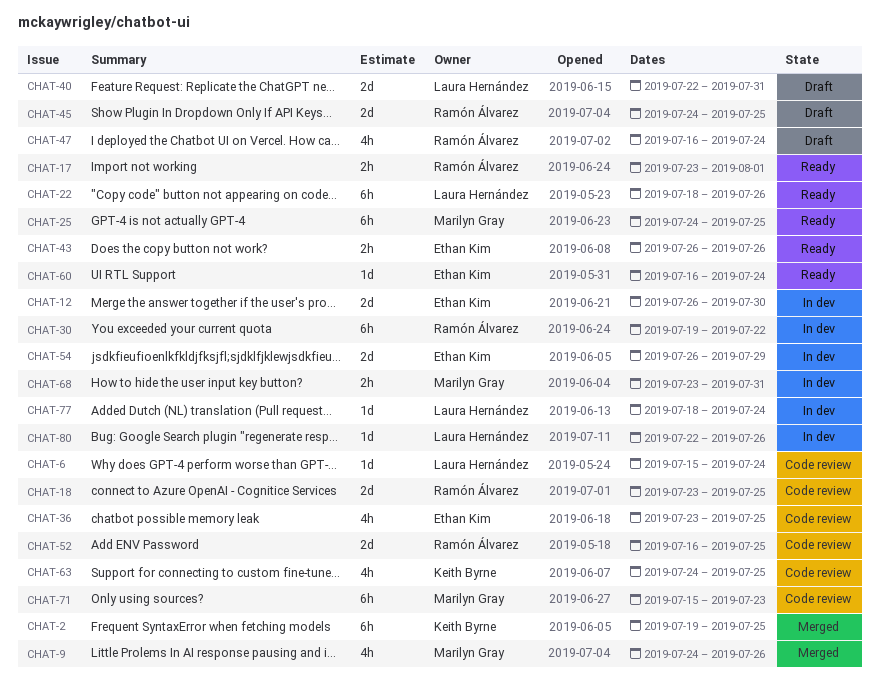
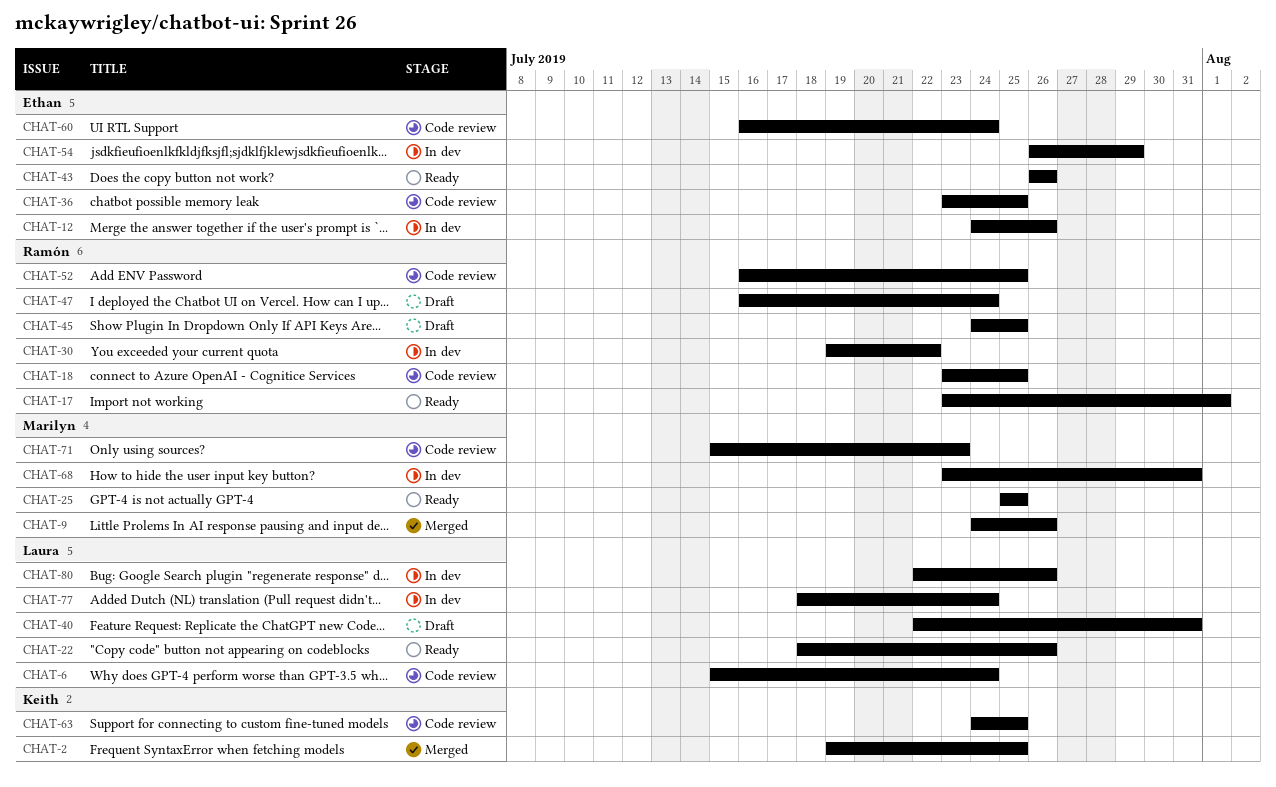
CHAT-12, start: Jul 26 -> Jul 24
CHAT-12, due: Jul 30 -> Jul 26
CHAT-25, start: Jul 24 -> Jul 25
CHAT-60, status: Ready -> Code review

